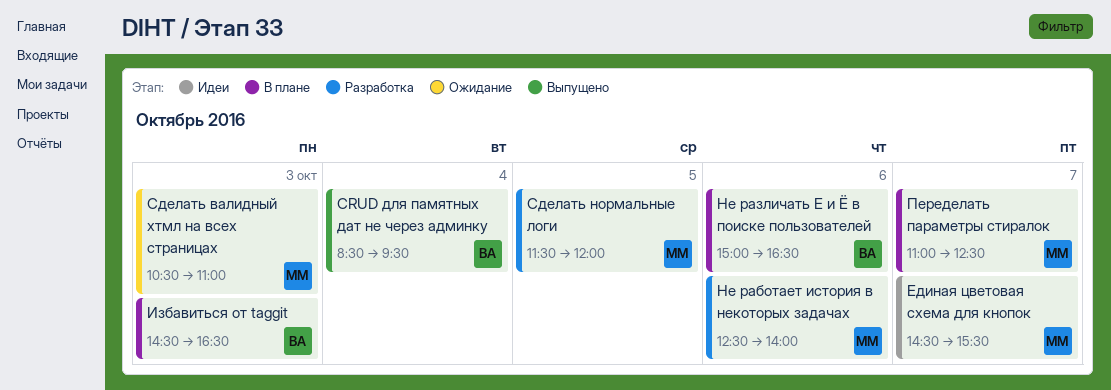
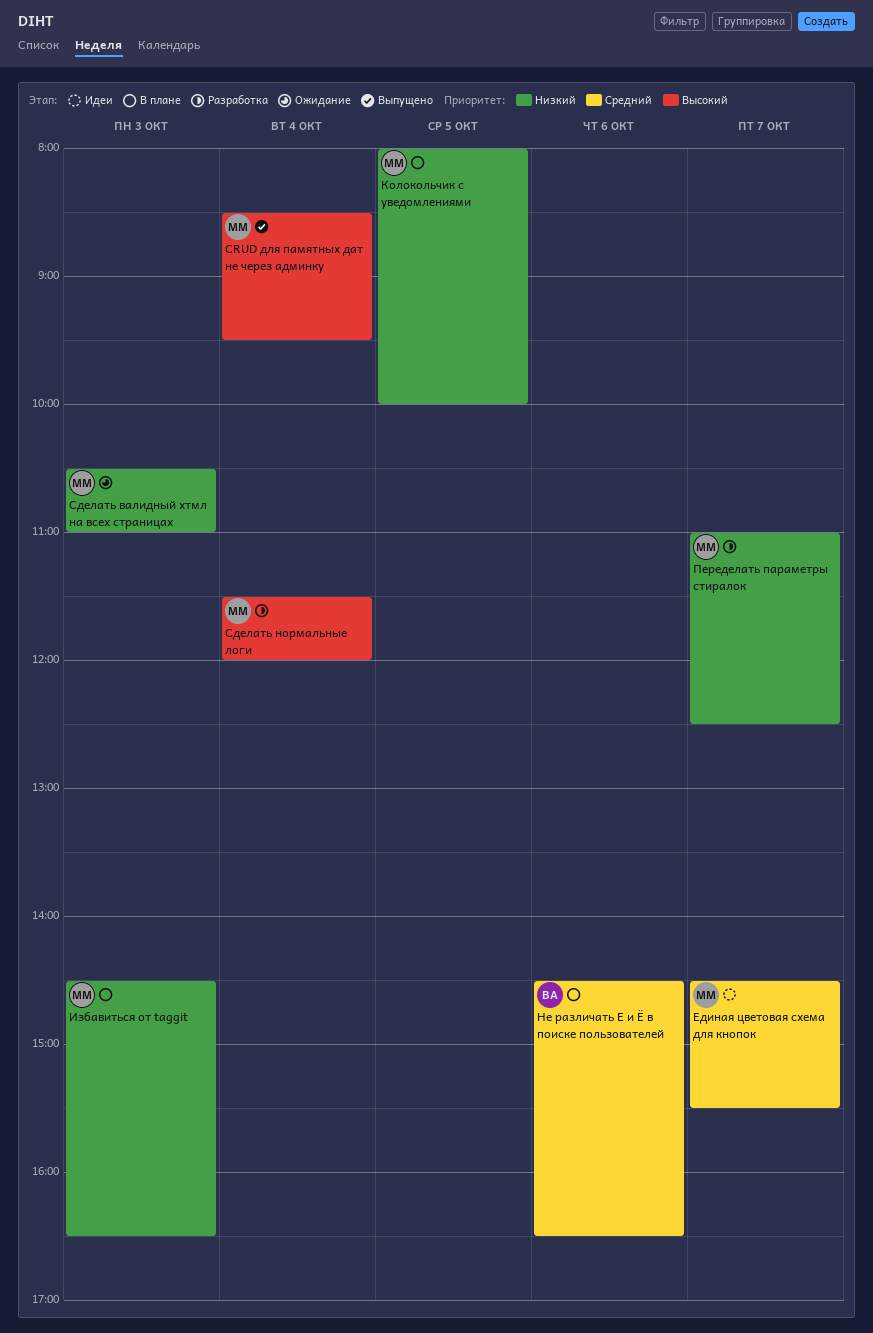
CRUD для памятных дат не через админку, owner: ВА -> ММ
Избавиться от taggit, owner: ВА -> ММ
Колокольчик с уведомлениями: none -> present
Не работает история в некоторых задачах: present -> none
Не различать Е и Ё в поиске пользователей, begins: 15:00 -> 14:30
Переделать параметры стиралок, status: В плане -> Разработка
Сделать нормальные логи, day: Oct 5 -> Oct 4

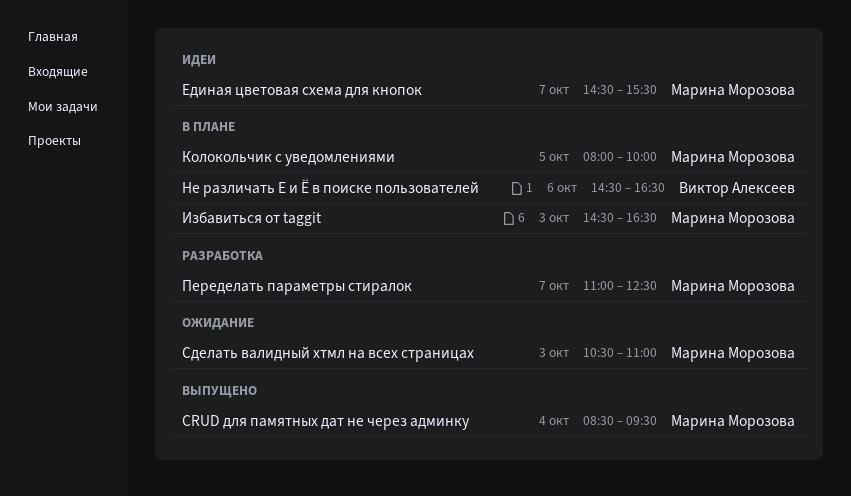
Сделать нормальные логи: present -> none

